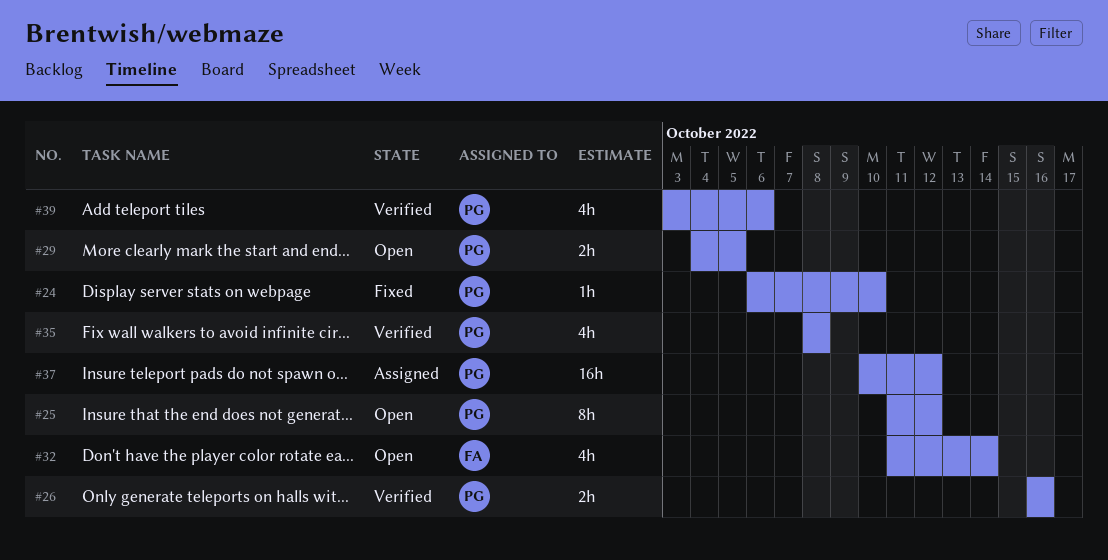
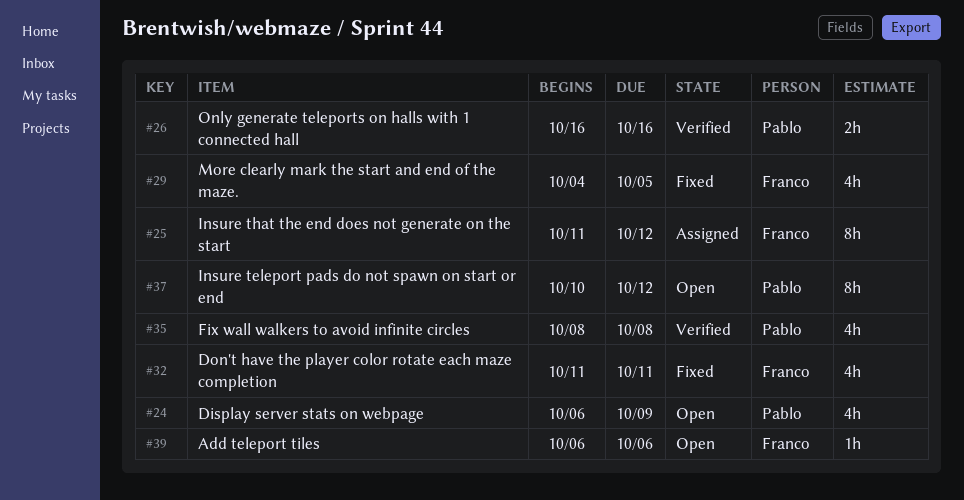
#24, status: Fixed -> Open
#24, estimate: 1h -> 4h
#24, due: Oct 10 -> Oct 9
#25, status: Open -> Assigned
#25, owner: Pablo -> Franco
#29, status: Open -> Fixed
#29, owner: Pablo -> Franco
#29, estimate: 2h -> 4h
#32, status: Open -> Fixed
#32, due: Oct 14 -> Oct 11
#37, status: Assigned -> Open
#37, estimate: 16h -> 8h
#39, status: Verified -> Open
#39, owner: Pablo -> Franco
#39, estimate: 4h -> 1h
#39, start: Oct 3 -> Oct 6

